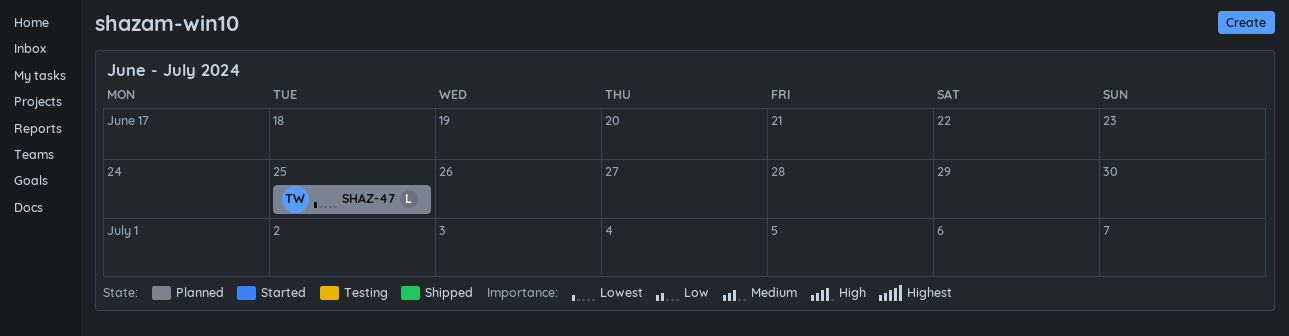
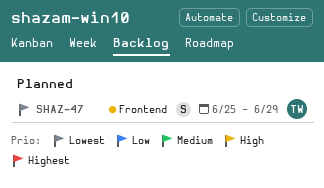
SHAZ-47, estimate: L -> S
SHAZ-47, due: Jun 25 -> Jun 29

